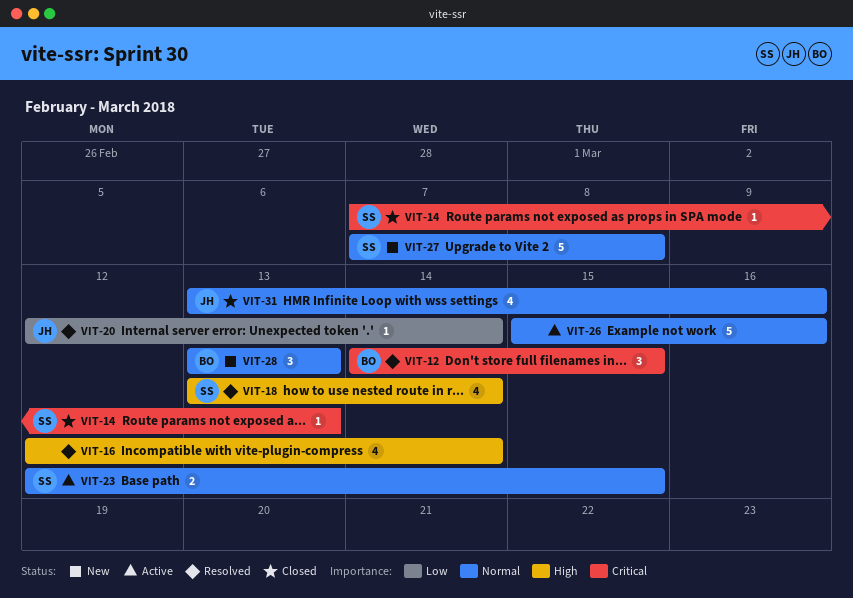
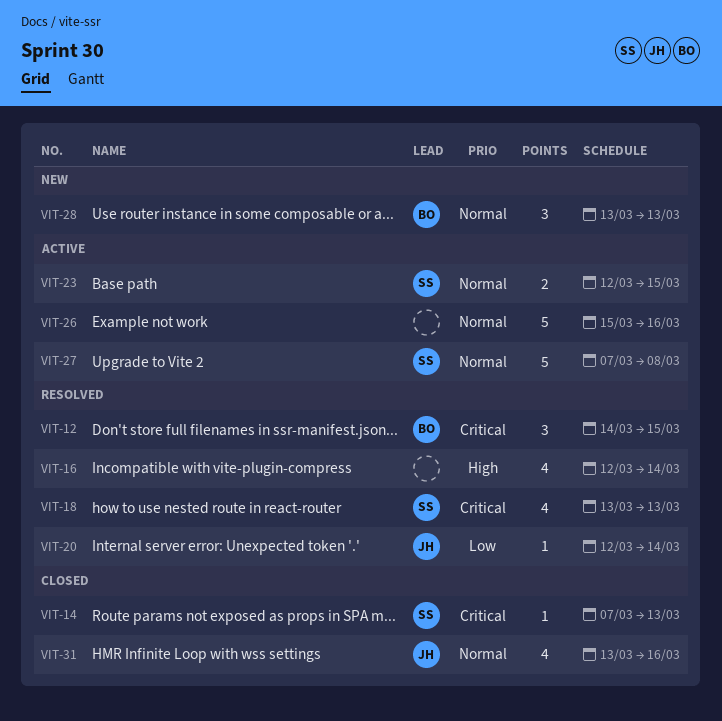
VIT-18, priority: High -> Critical
VIT-18, due: Mar 14 -> Mar 13
VIT-27, status: New -> Active

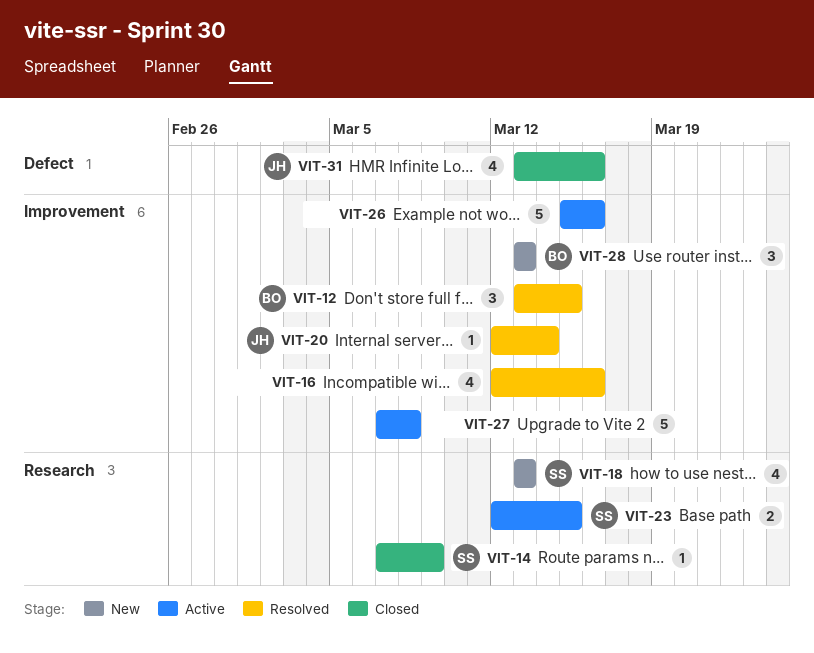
VIT-12, start: Mar 14 -> Mar 13
VIT-14, due: Mar 13 -> Mar 9
VIT-16, due: Mar 14 -> Mar 16
VIT-18, status: Resolved -> New
VIT-27, owner: SS -> none

